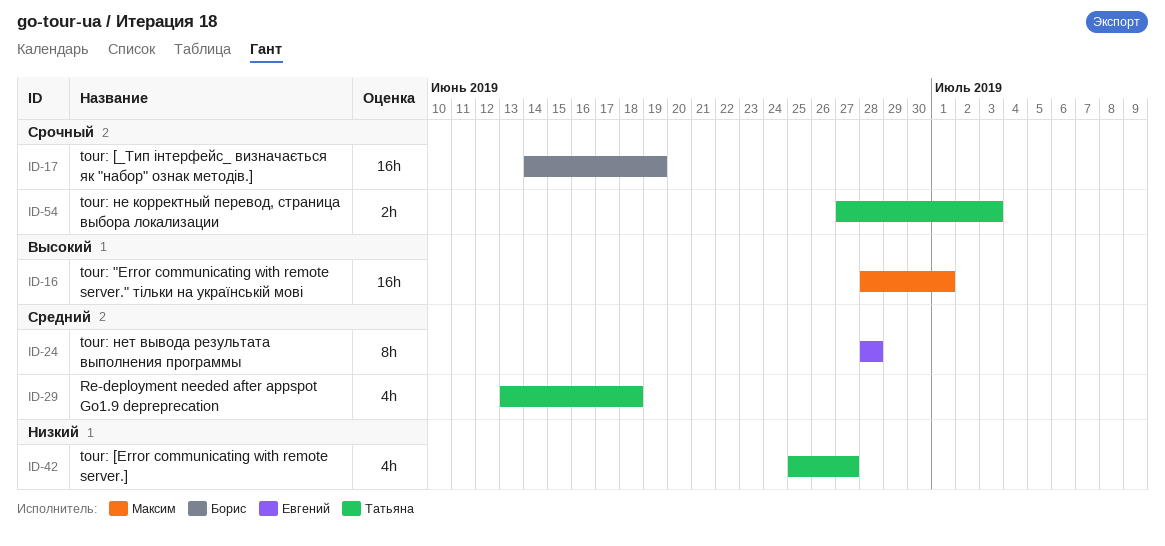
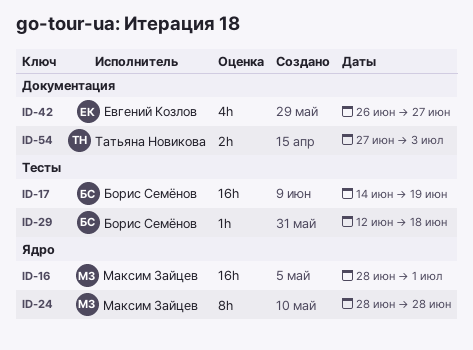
ID-24, owner: Евгений Козлов -> Максим Зайцев
ID-29, owner: Татьяна Новикова -> Борис Семёнов
ID-29, estimate: 4h -> 1h
ID-29, start: Jun 13 -> Jun 12
ID-42, owner: Татьяна Новикова -> Евгений Козлов
ID-42, start: Jun 25 -> Jun 26

